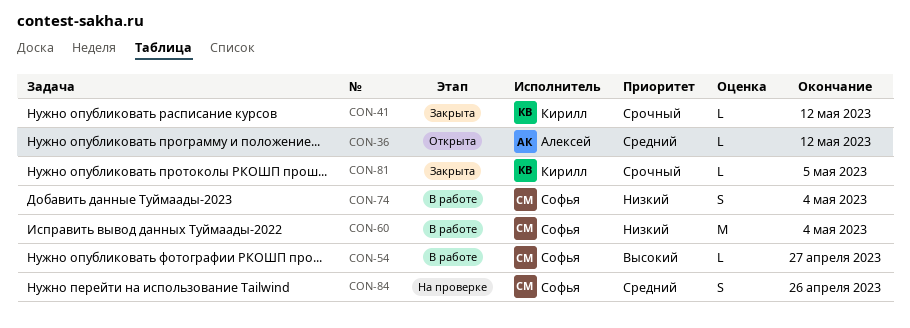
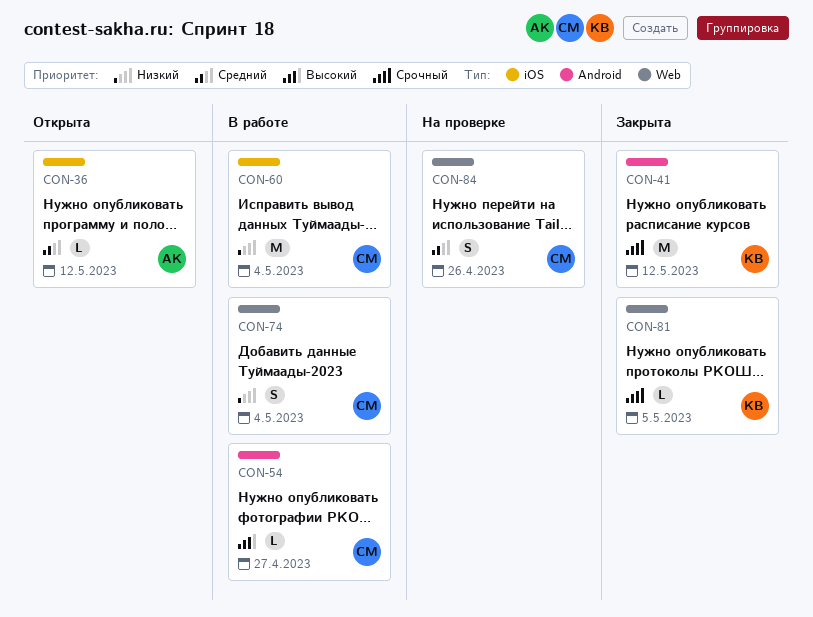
CON-41, estimate: L -> M

